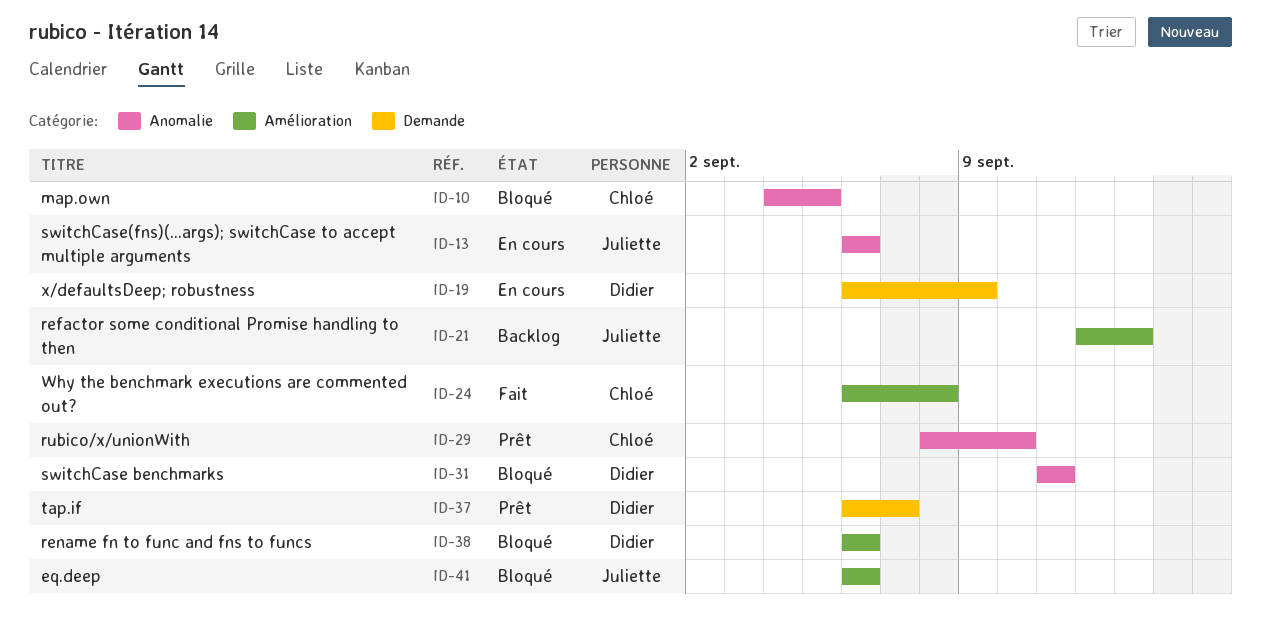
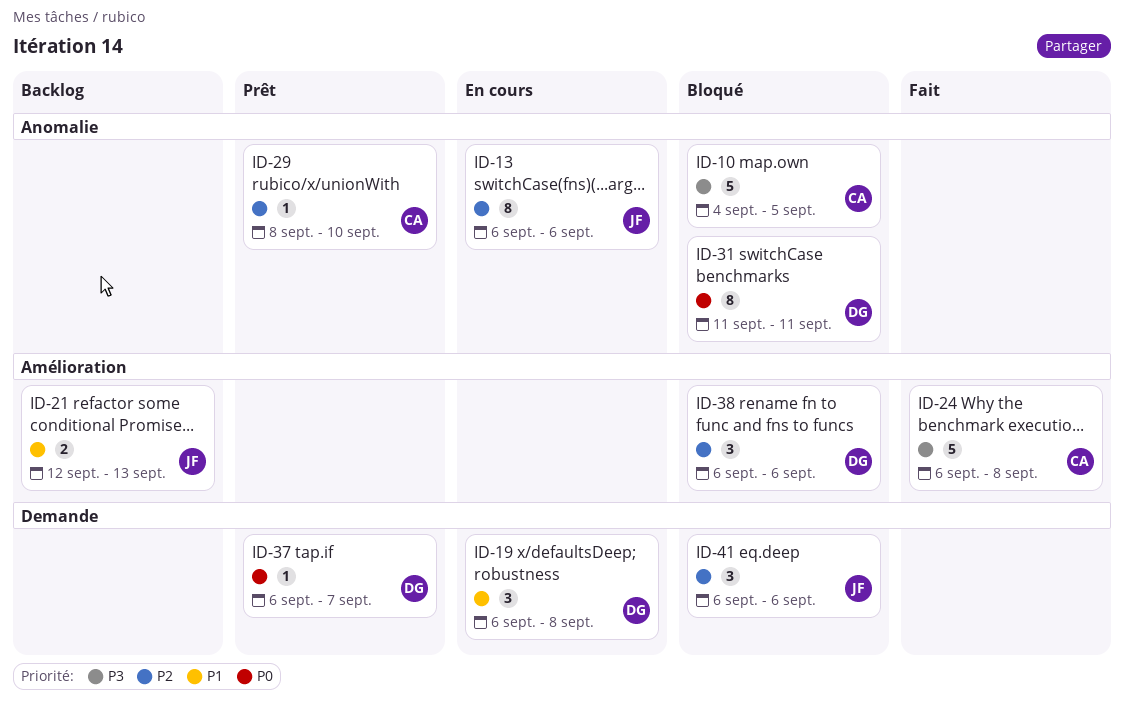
ID-19, due: Sep 9 -> Sep 8
ID-41, label: Amélioration -> Demande

